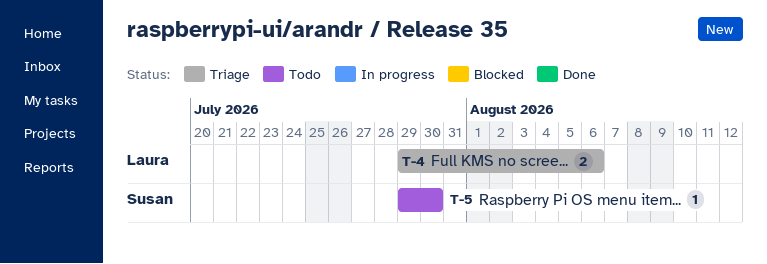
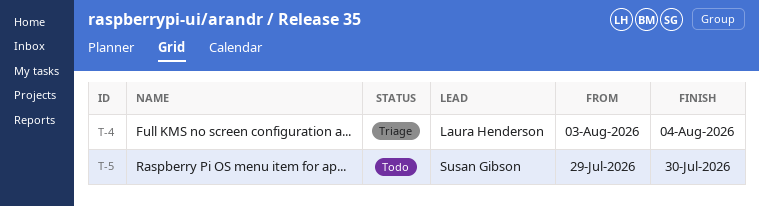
T-4, start: Jul 29 -> Aug 3
T-4, due: Aug 6 -> Aug 4

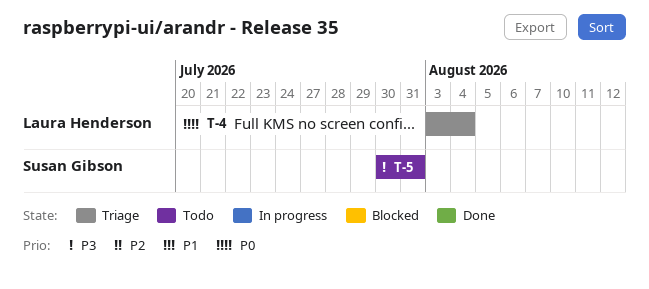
T-5, start: Jul 29 -> Jul 30
T-5, due: Jul 30 -> Jul 31

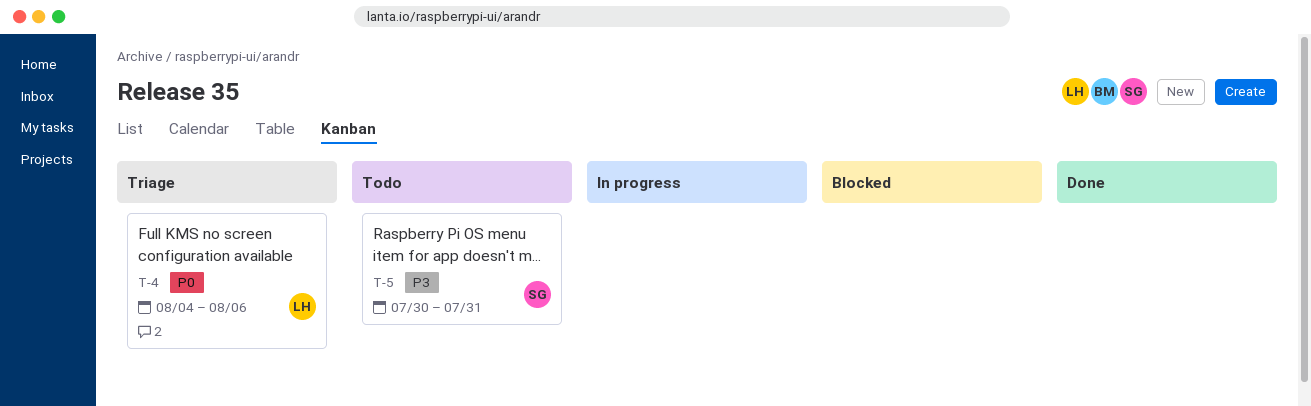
T-4, start: Aug 3 -> Aug 4
T-4, due: Aug 4 -> Aug 6

